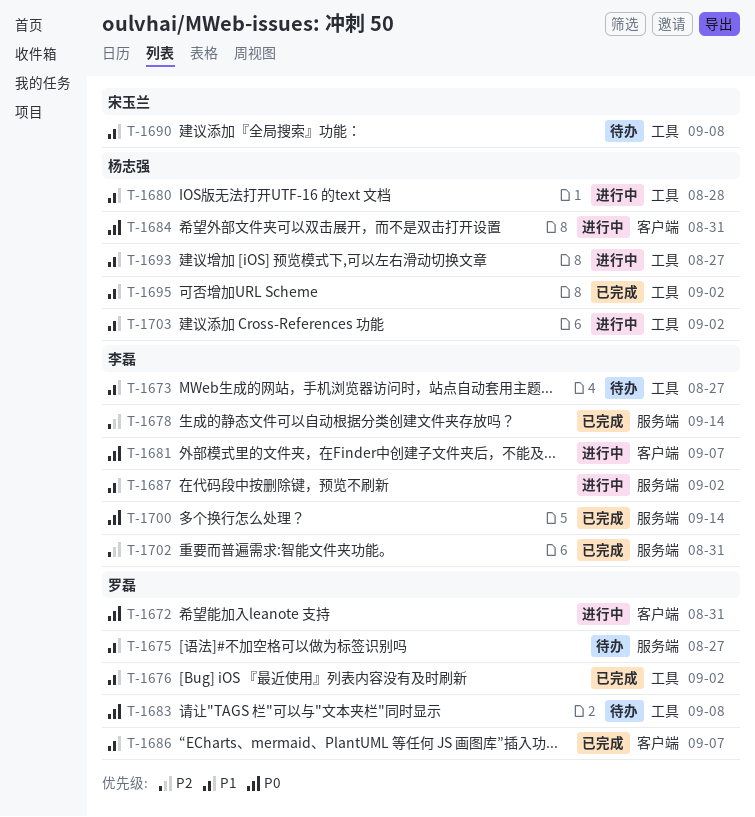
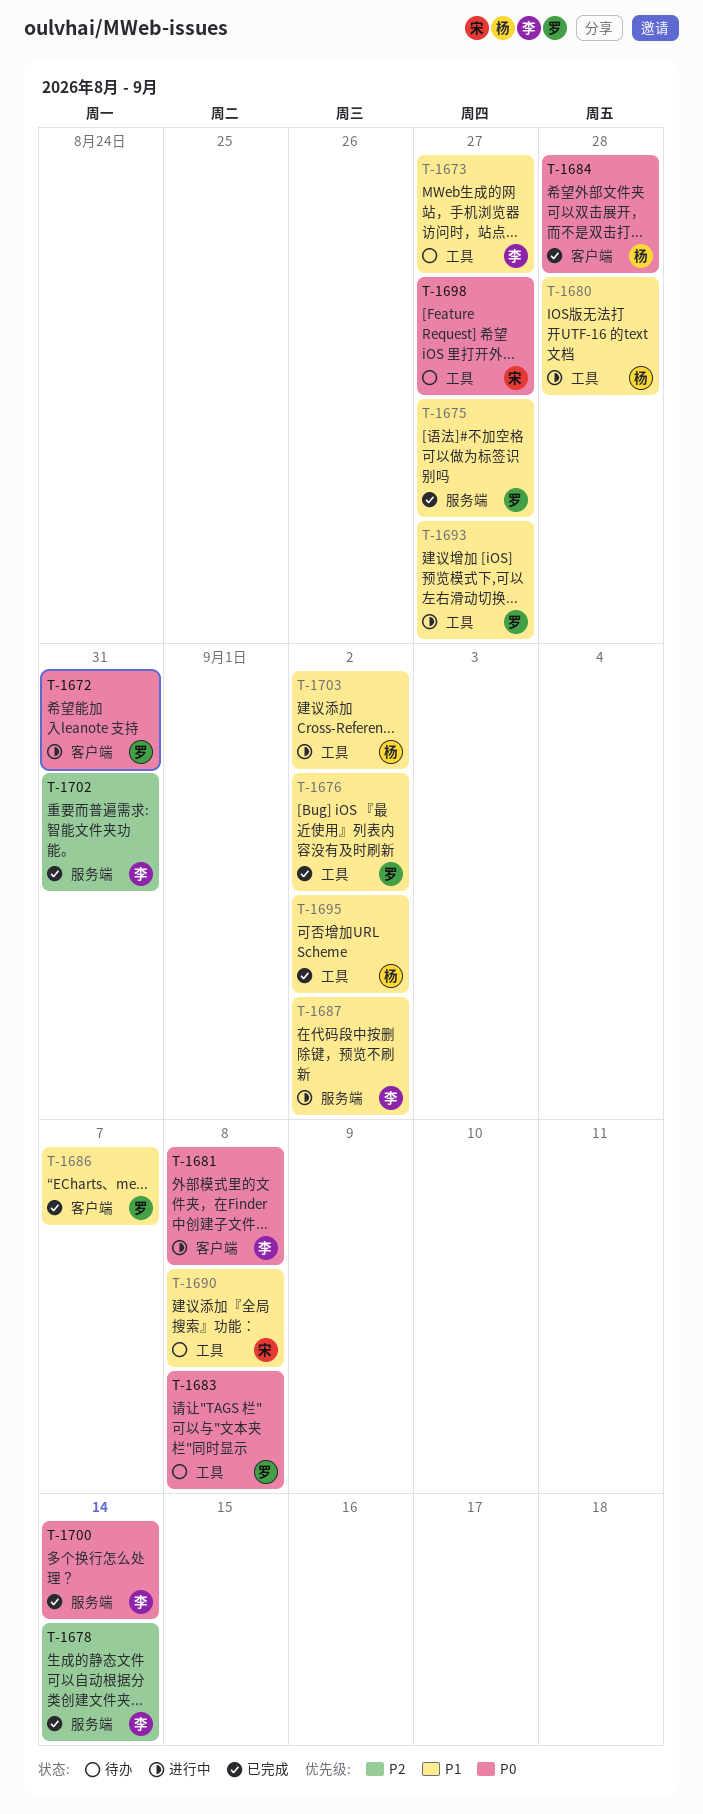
T-1675, status: 待办 -> 已完成
T-1681, due: Sep 7 -> Sep 8
T-1684, status: 进行中 -> 已完成
T-1684, due: Aug 31 -> Aug 28
T-1693, owner: 杨志强 -> 罗磊
T-1698: none -> present

